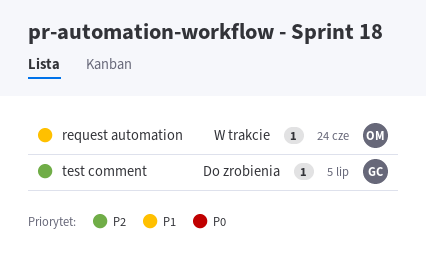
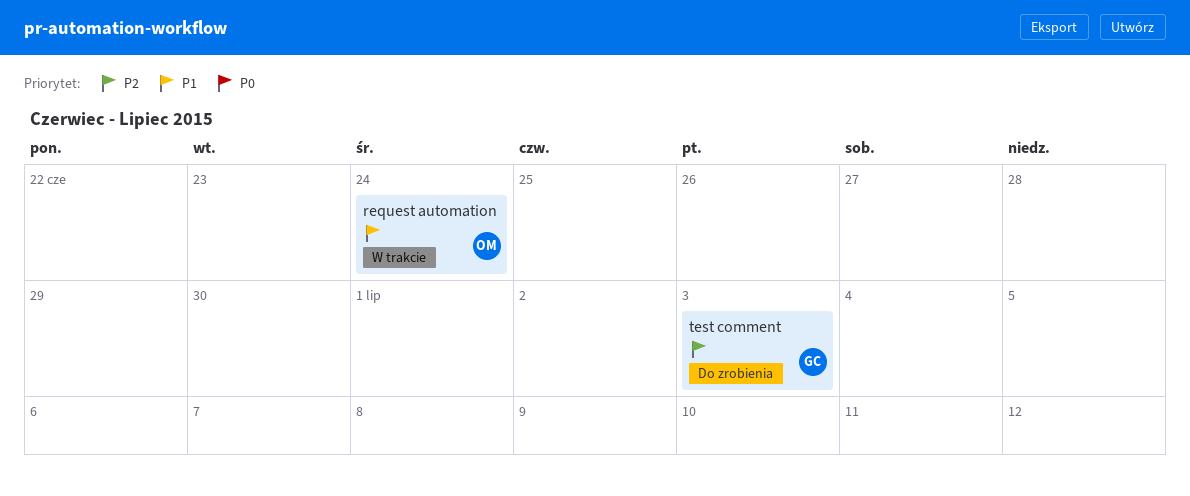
test comment, due: Jul 5 -> Jul 3

